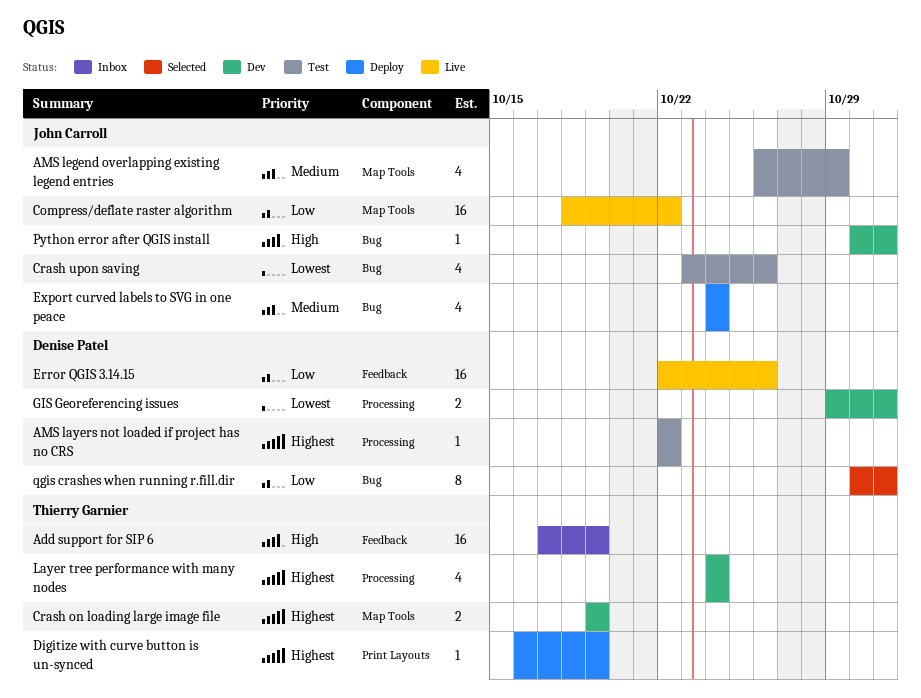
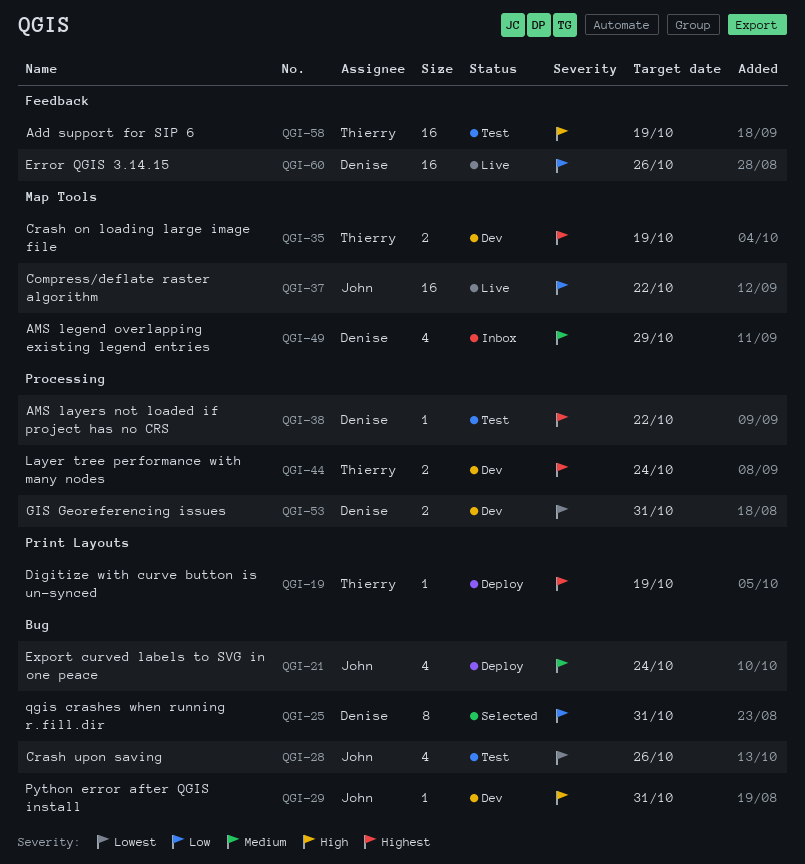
Add support for SIP 6, status: Inbox -> Test
AMS legend overlapping existing legend entries, status: Test -> Inbox
AMS legend overlapping existing legend entries, owner: John Carroll -> Denise Patel
Layer tree performance with many nodes, estimate: 4 -> 2

